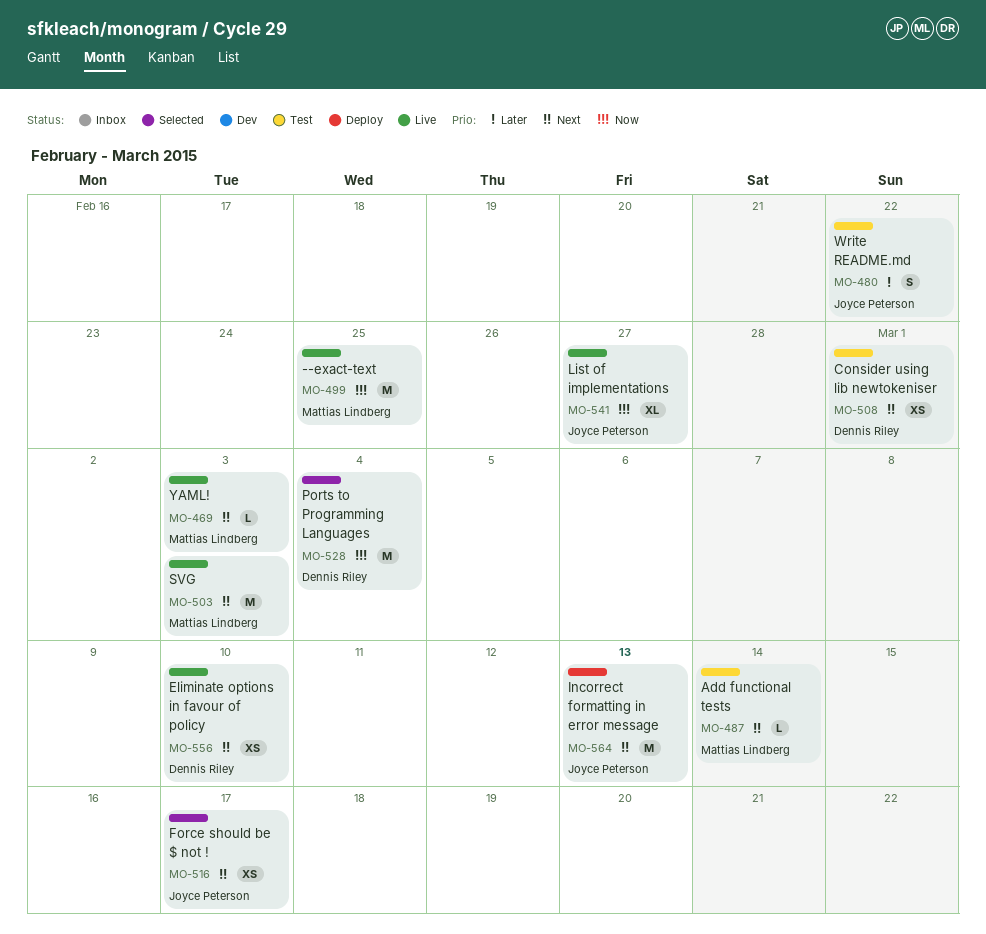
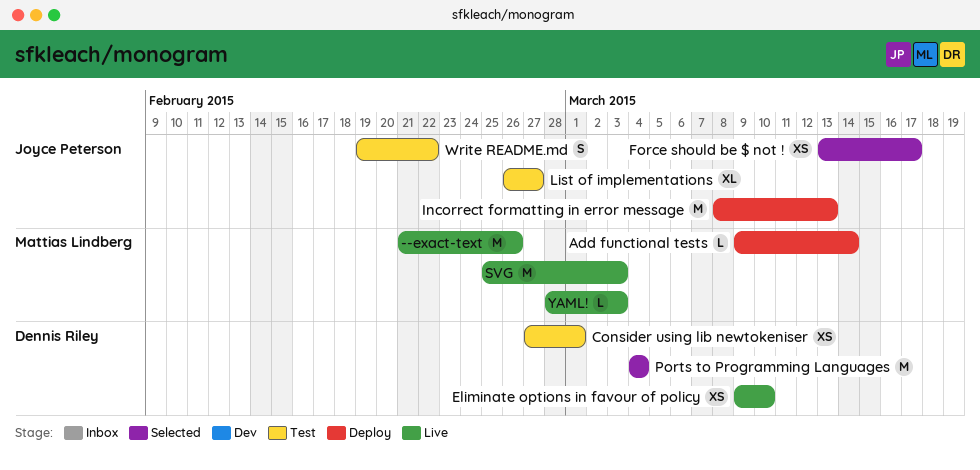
--exact-text, due: Feb 25 -> Feb 26
Add functional tests, status: Test -> Deploy
List of implementations, status: Live -> Test

